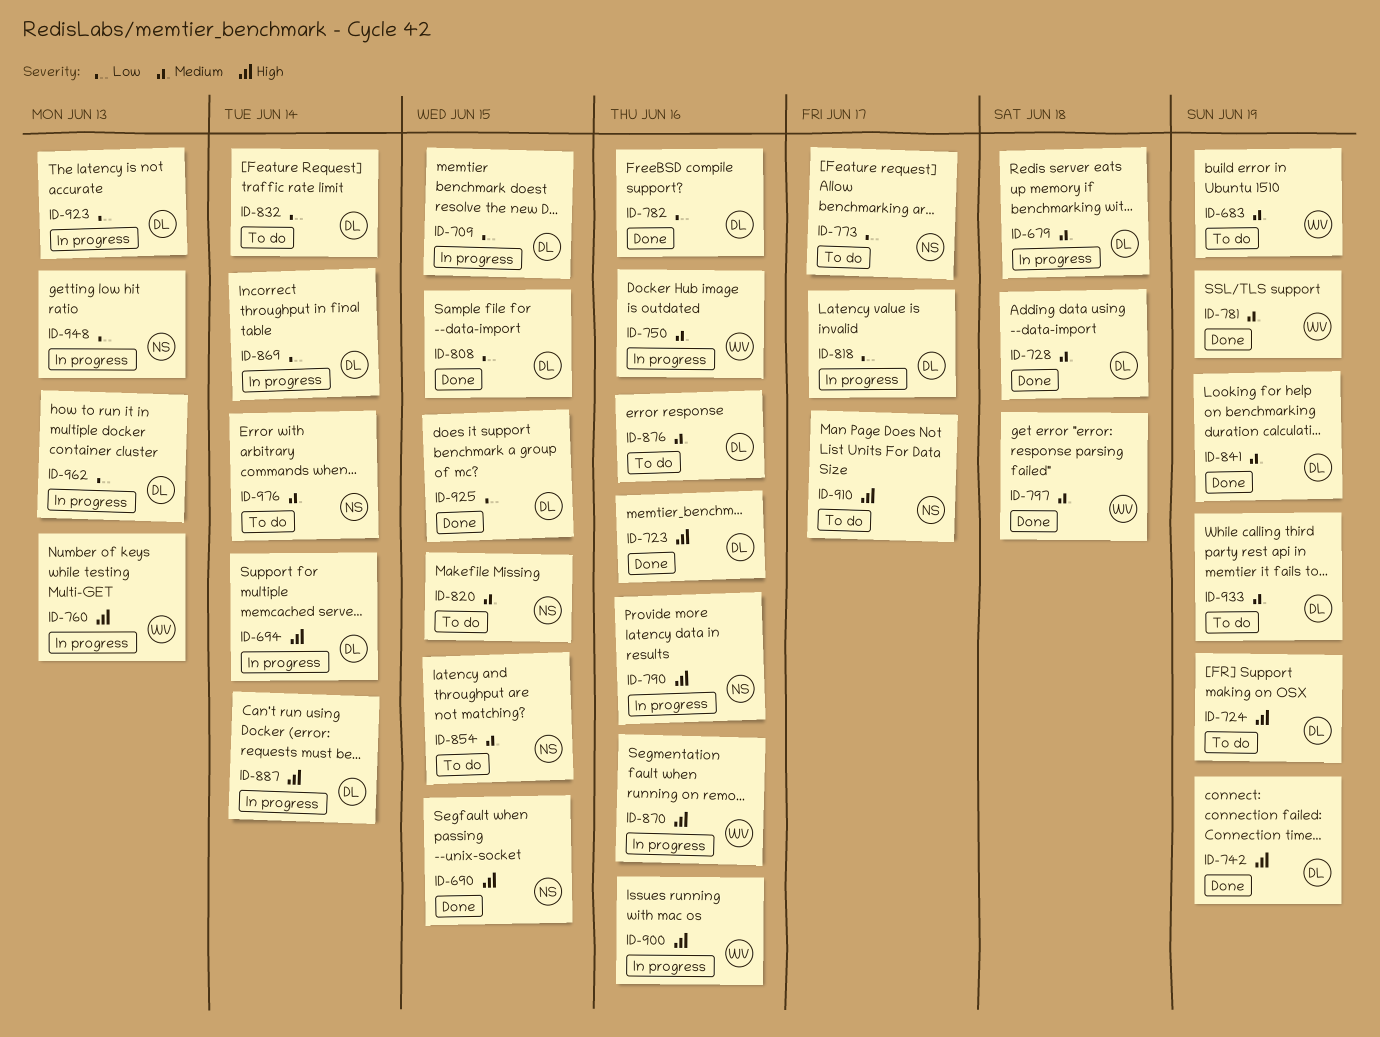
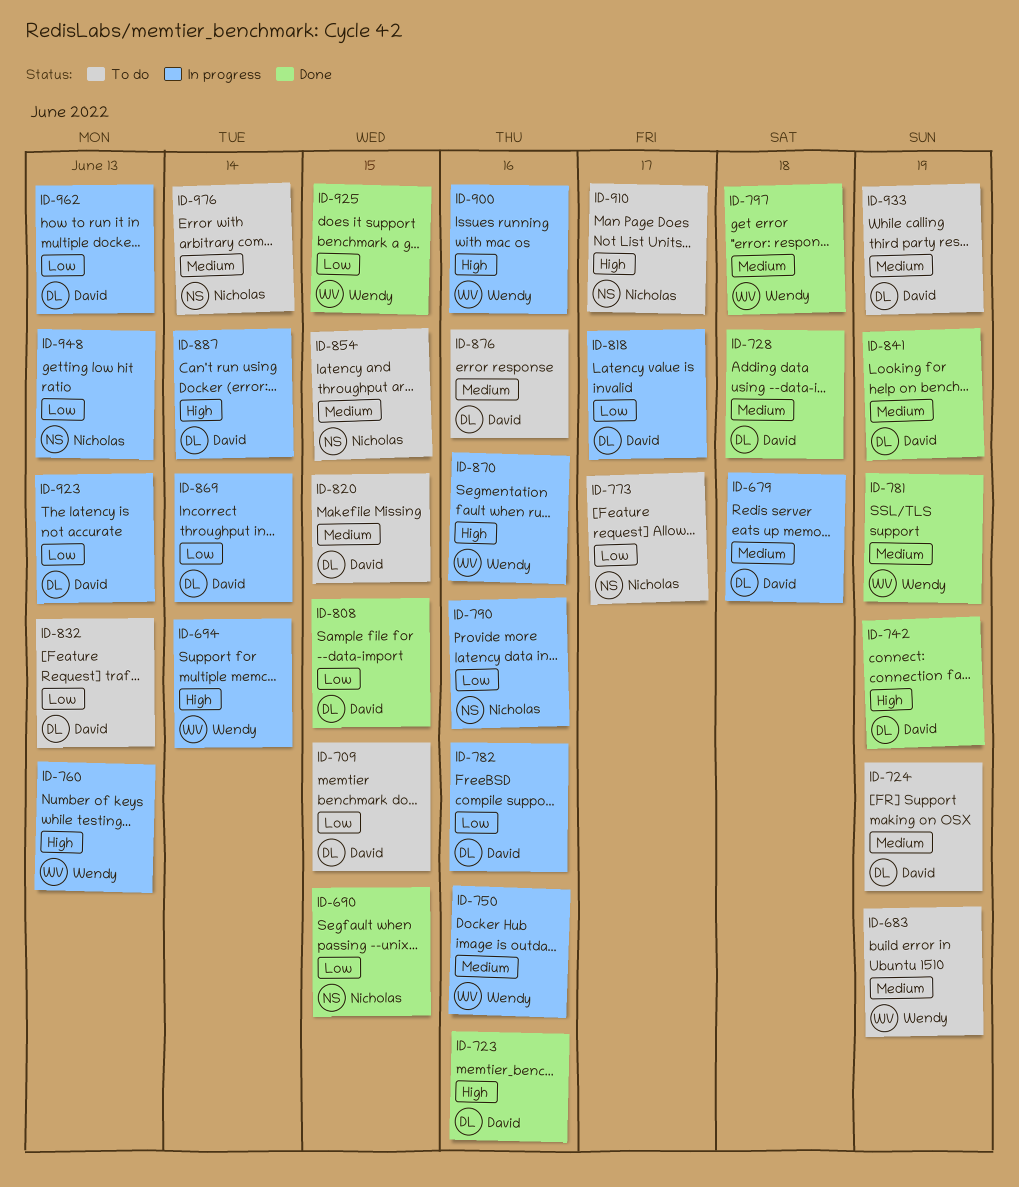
ID-690, priority: High -> Low
ID-694, owner: David -> Wendy
ID-709, status: In progress -> To do
ID-724, priority: High -> Medium
ID-782, status: Done -> In progress
ID-790, priority: High -> Low
ID-820, owner: Nicholas -> David
ID-832, due: Jun 14 -> Jun 13
ID-925, owner: David -> Wendy

